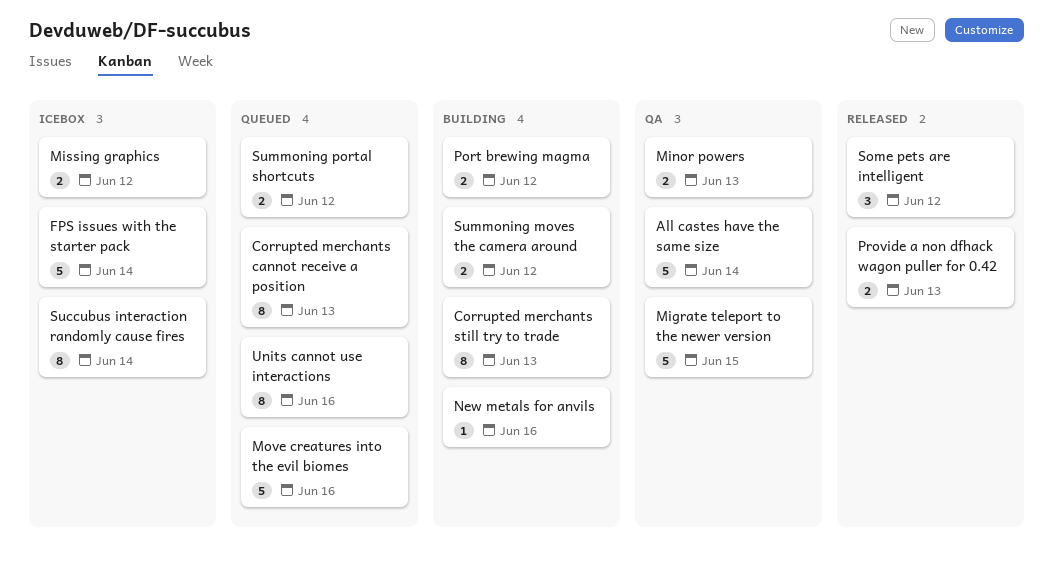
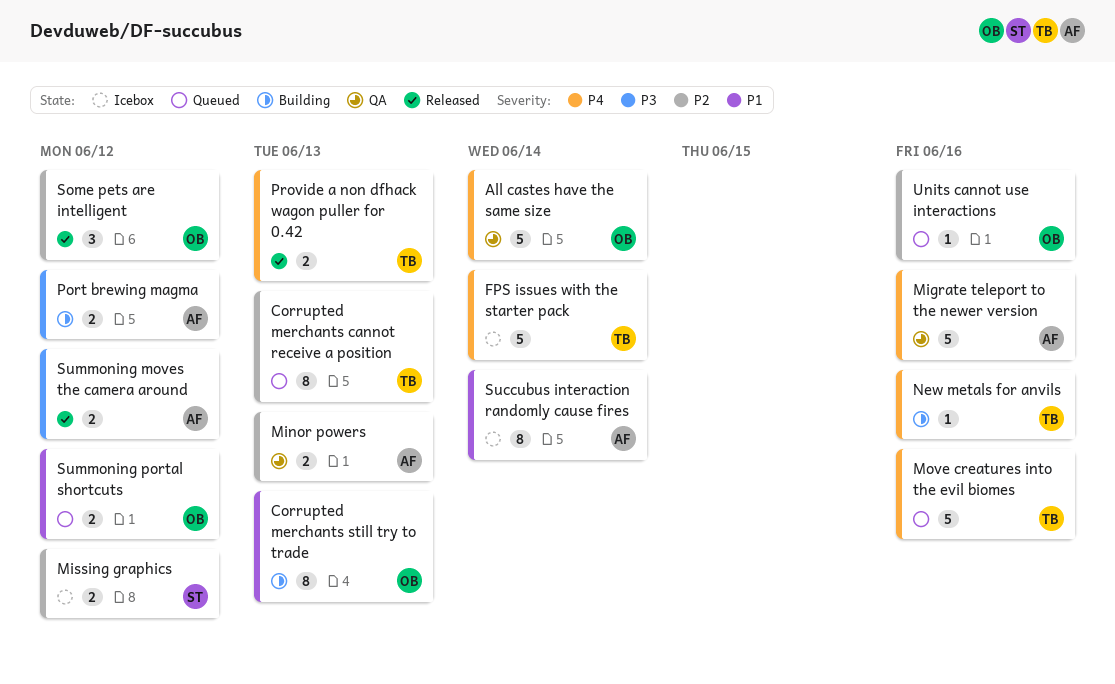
Migrate teleport to the newer version, due: Jun 15 -> Jun 16
Summoning moves the camera around, status: Building -> Released
Units cannot use interactions, estimate: 8 -> 1

